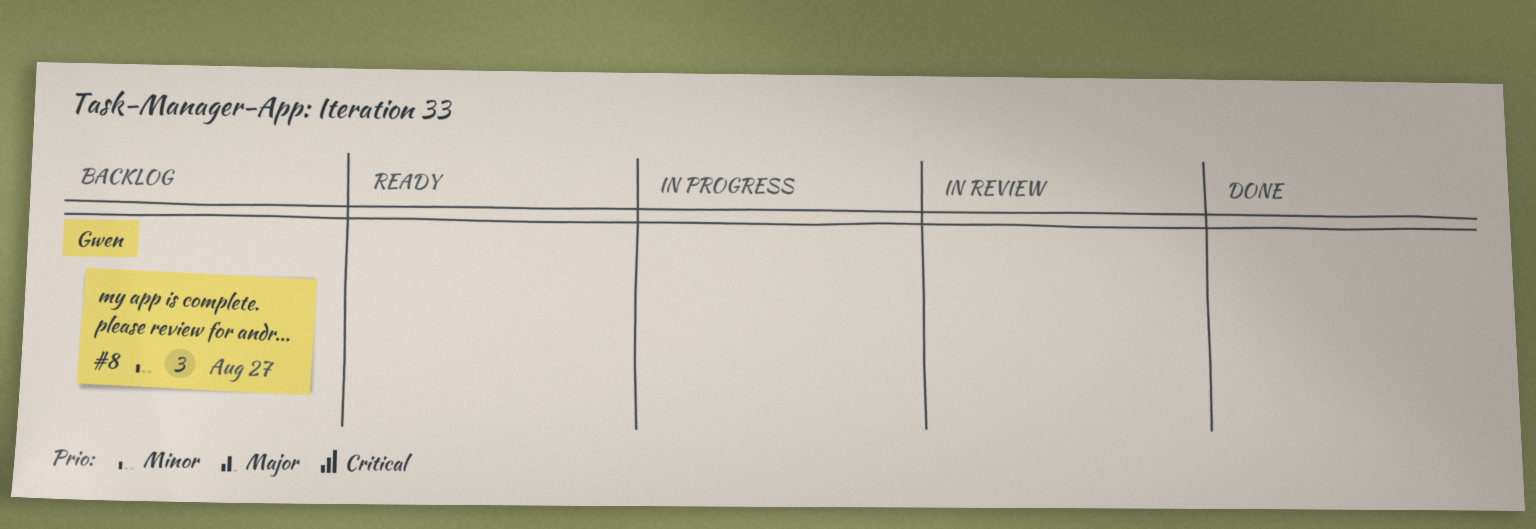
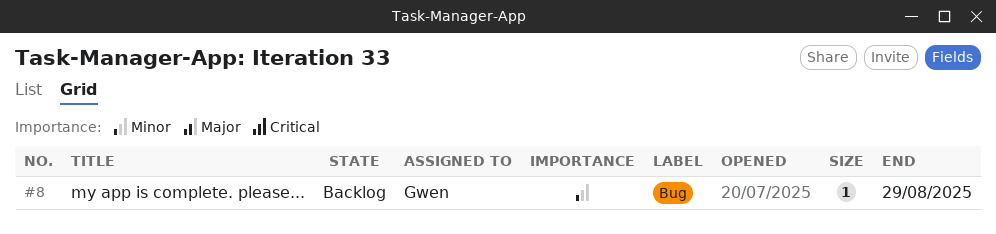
#8, estimate: 3 -> 1
#8, due: Aug 27 -> Aug 29

